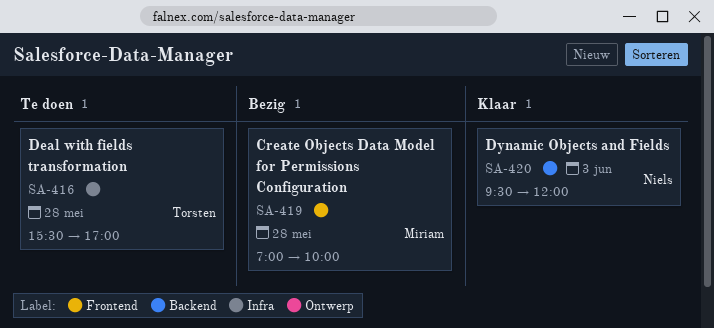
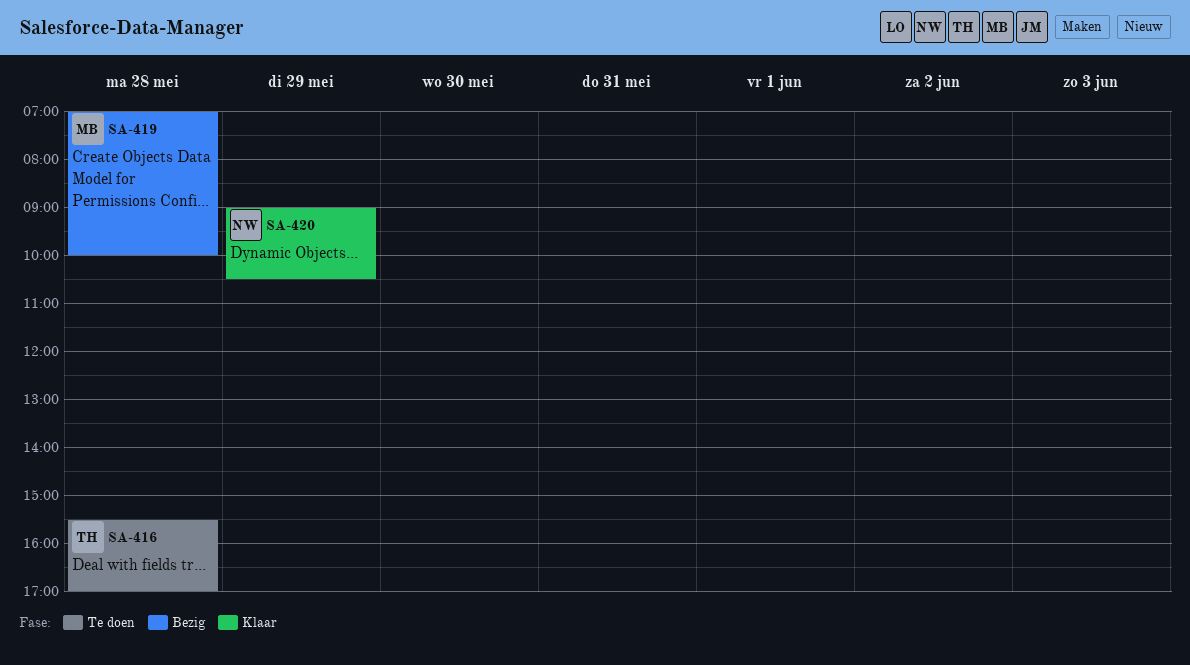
SA-420, day: Jun 3 -> May 29
SA-420, begins: 09:30 -> 09:00
SA-420, ends: 12:00 -> 10:30

